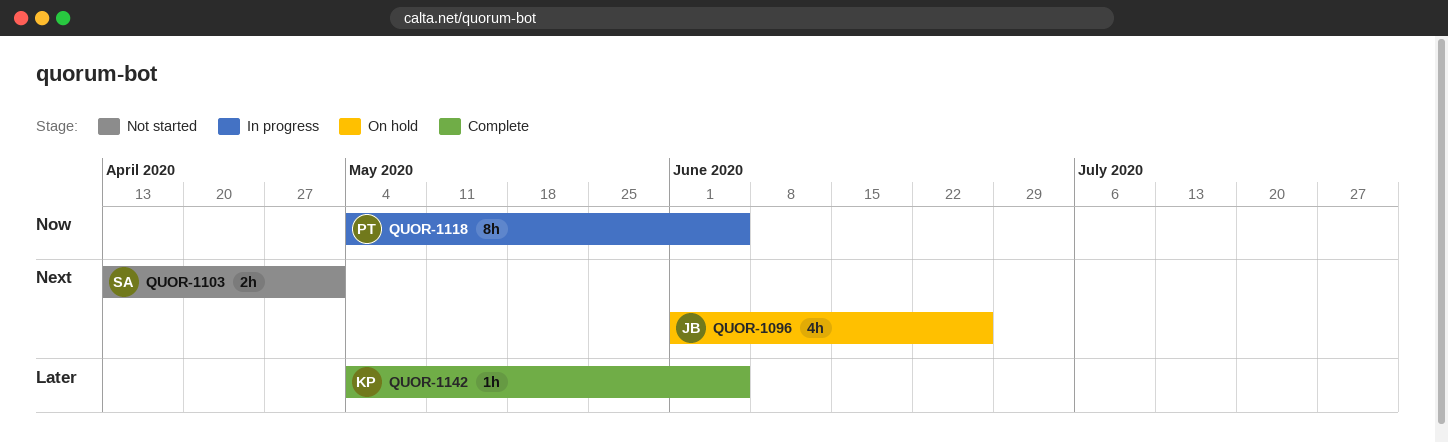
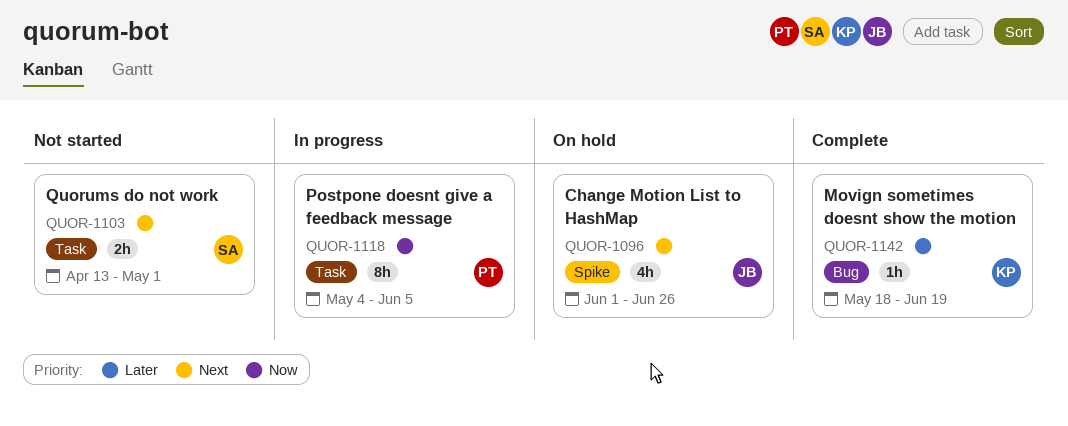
QUOR-1142, start: May 4 -> May 18
QUOR-1142, due: Jun 5 -> Jun 19

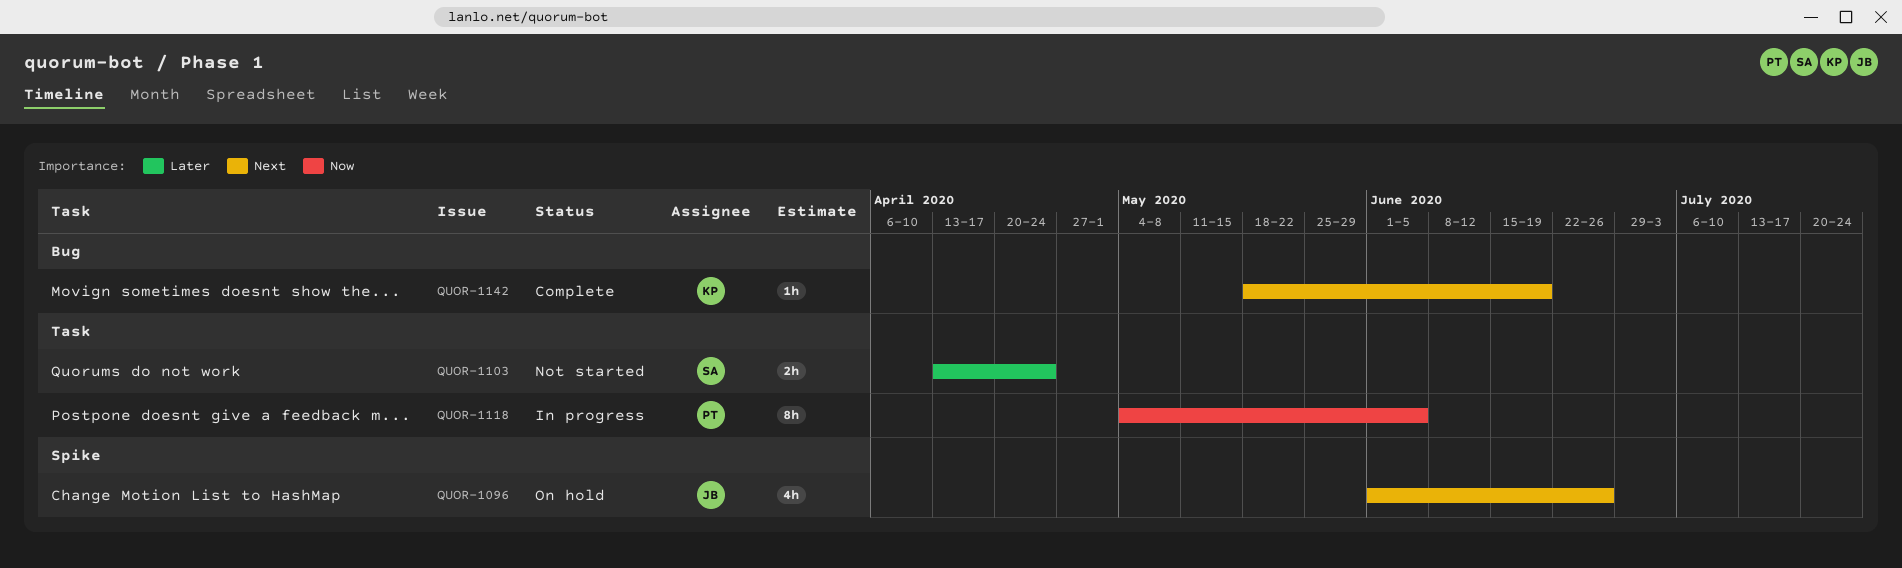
QUOR-1103, priority: Next -> Later
QUOR-1103, due: May 1 -> Apr 24
QUOR-1142, priority: Later -> Next

